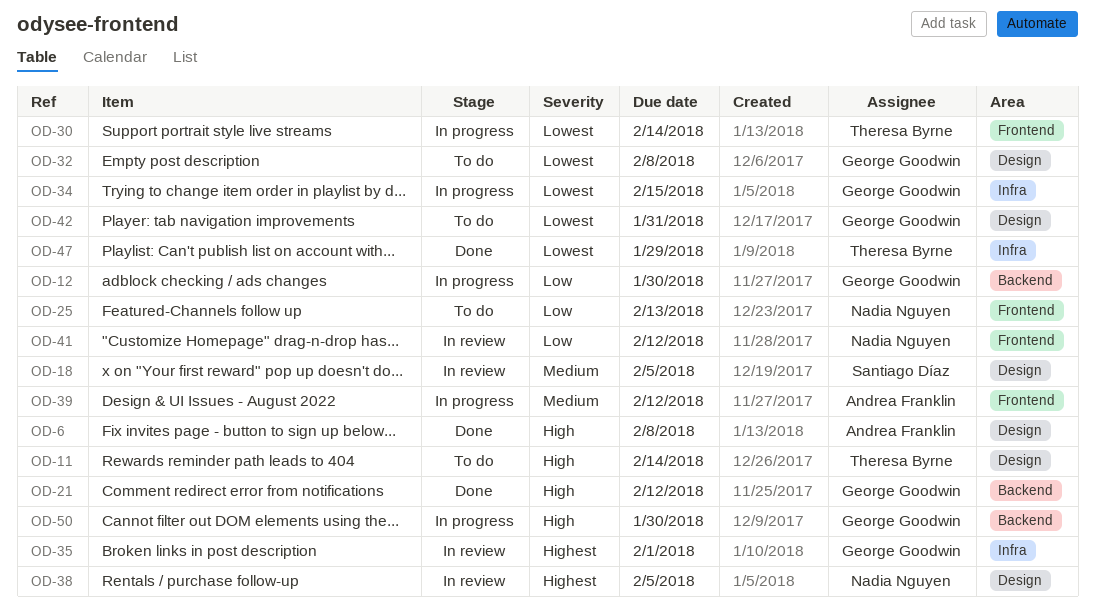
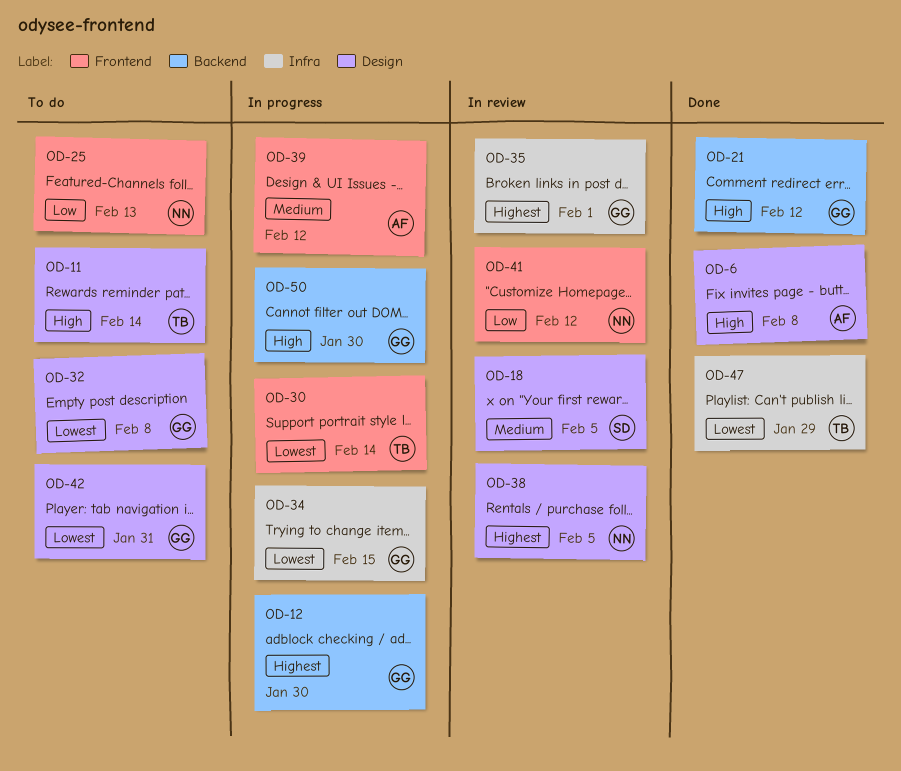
OD-12, priority: Low -> Highest

